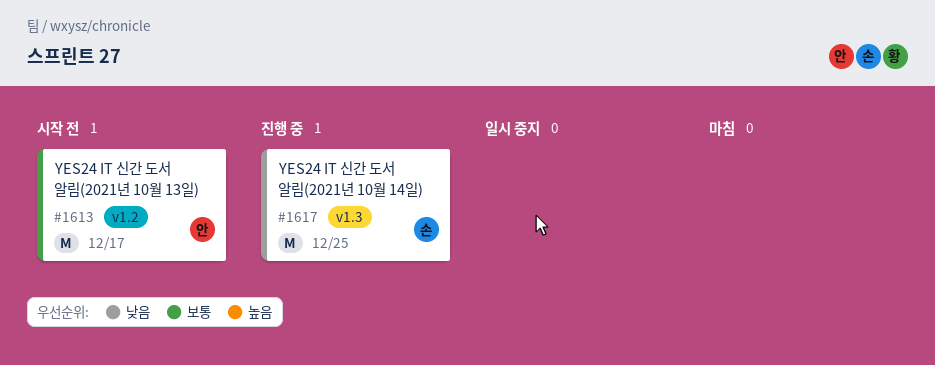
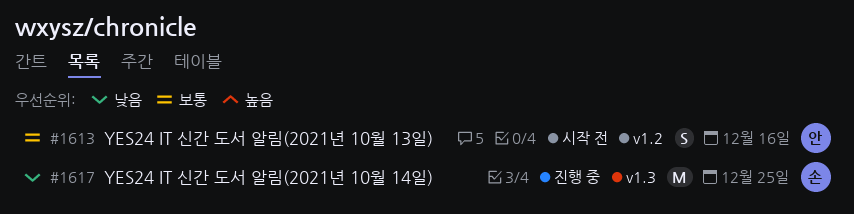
#1613, estimate: M -> S
#1613, due: Dec 17 -> Dec 16

